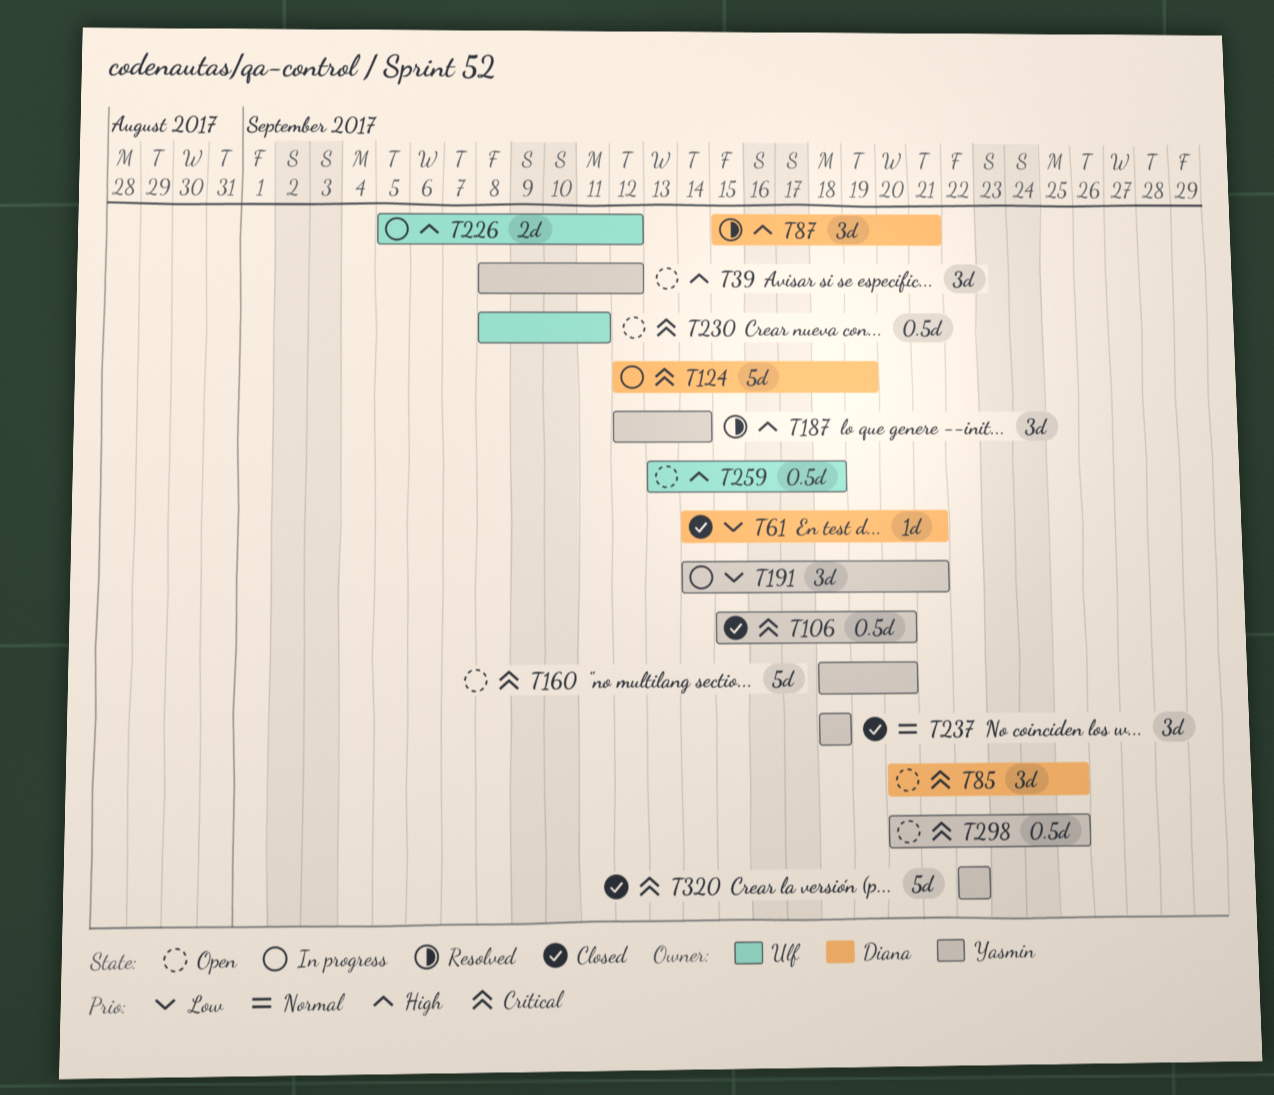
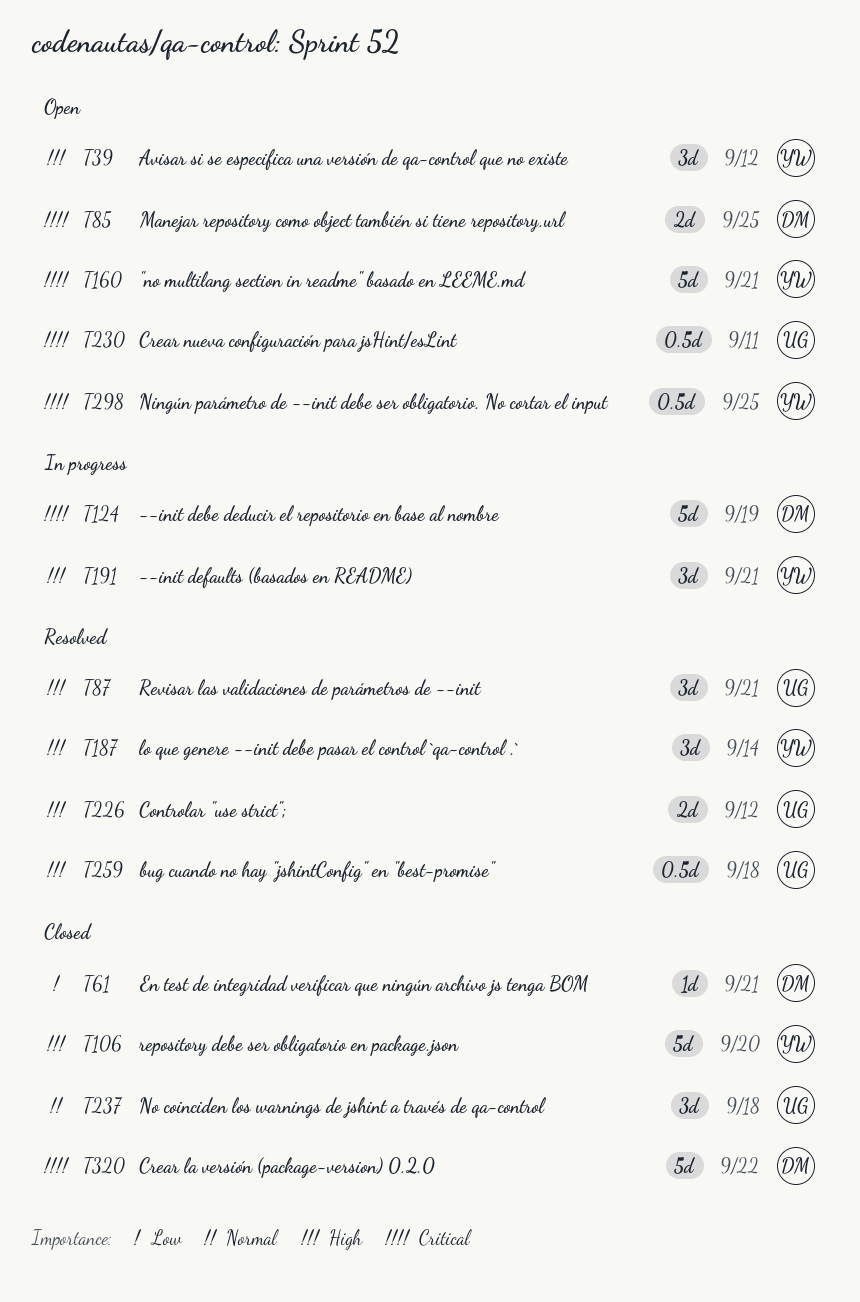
T85, estimate: 3d -> 2d
T87, owner: Diana -> Ulf
T106, priority: Critical -> High
T106, estimate: 0.5d -> 5d
T160, due: Sep 20 -> Sep 21
T191, priority: Low -> High
T226, status: In progress -> Resolved
T237, owner: Yasmin -> Ulf
T259, status: Open -> Resolved
T320, owner: Yasmin -> Diana

